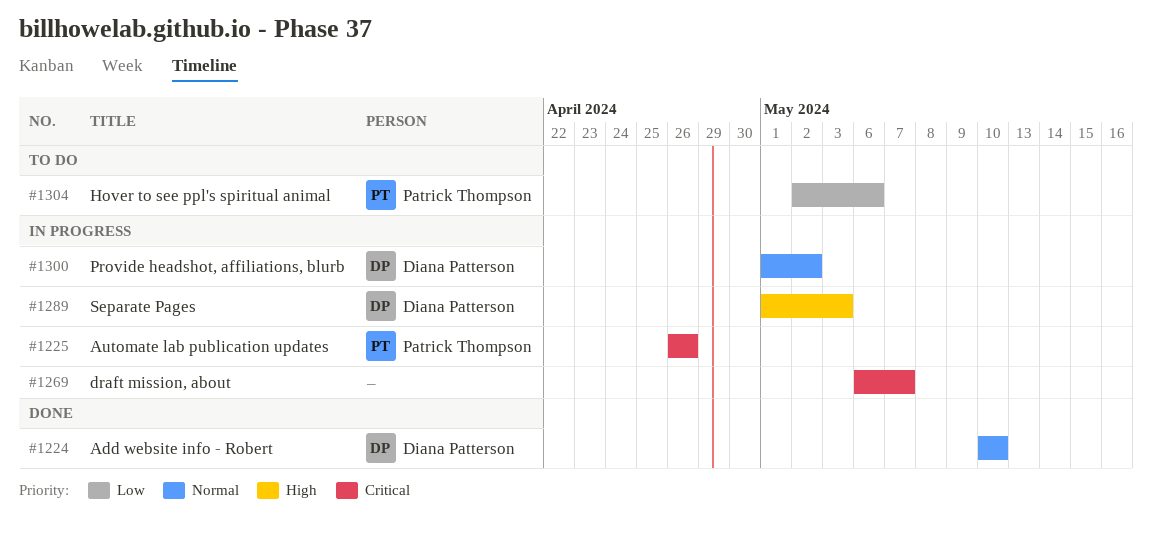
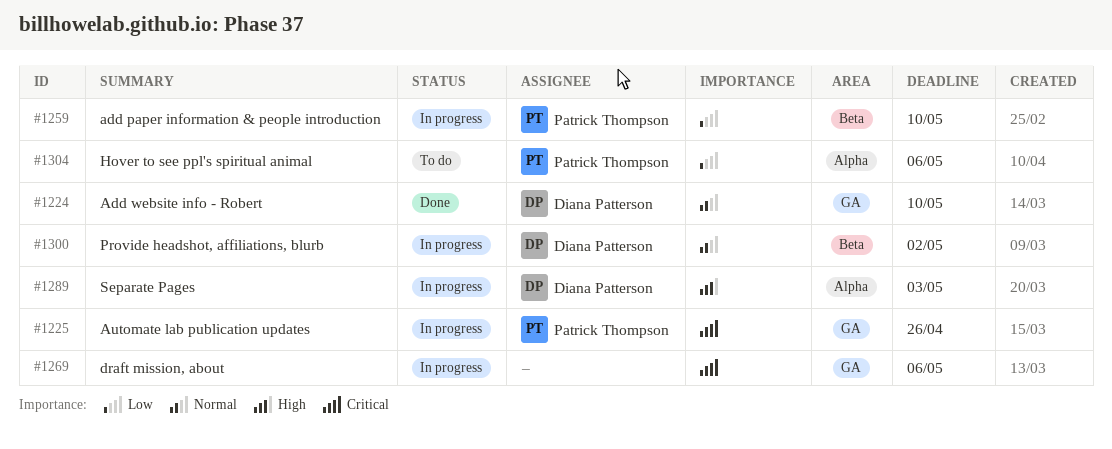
#1259: none -> present
#1269, due: May 7 -> May 6

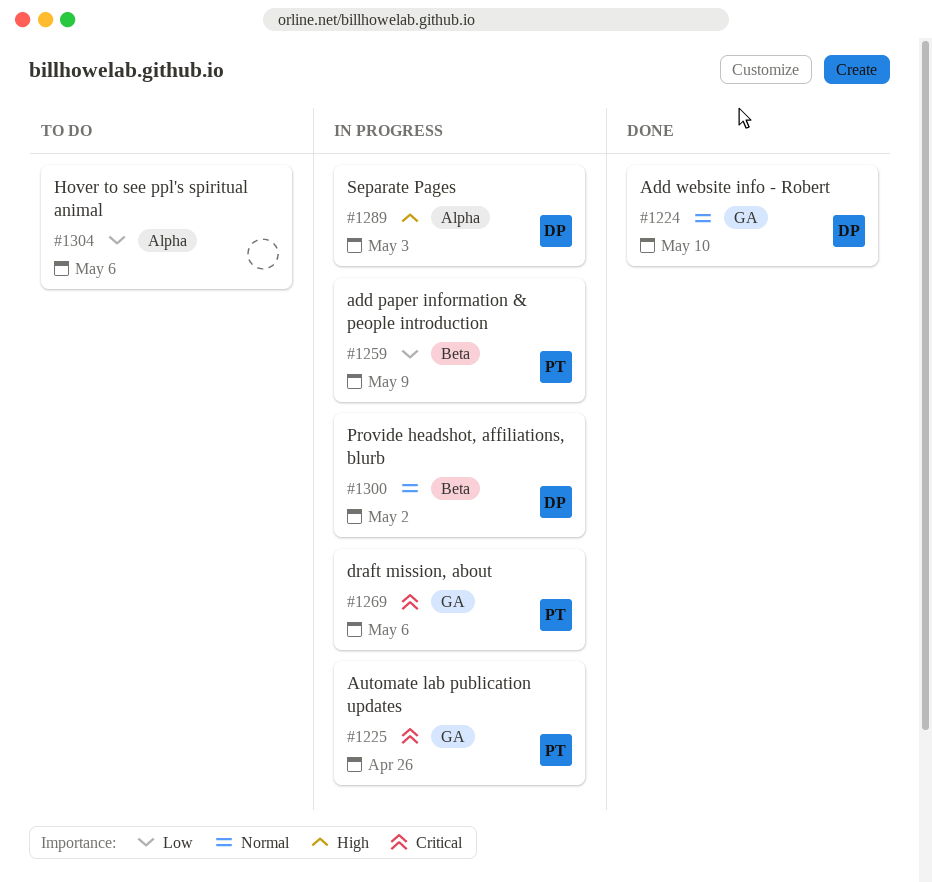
#1259, due: May 10 -> May 9
#1269, owner: none -> Patrick Thompson
#1304, owner: Patrick Thompson -> none

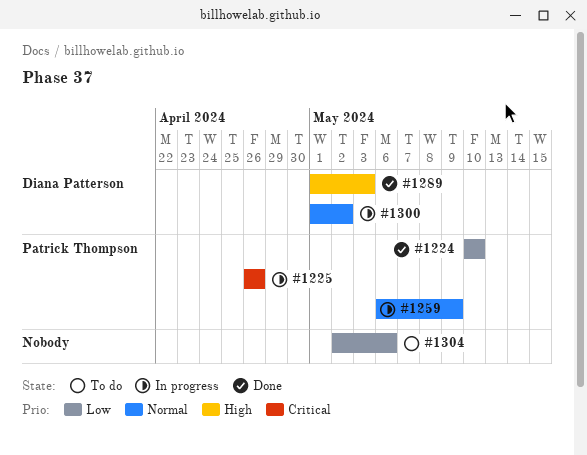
#1224, owner: Diana Patterson -> Patrick Thompson
#1224, priority: Normal -> Low
#1259, priority: Low -> Normal
#1269: present -> none
#1289, status: In progress -> Done

